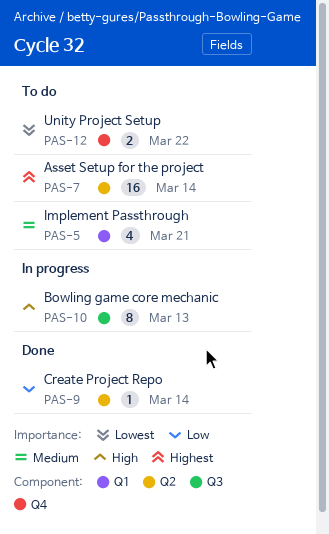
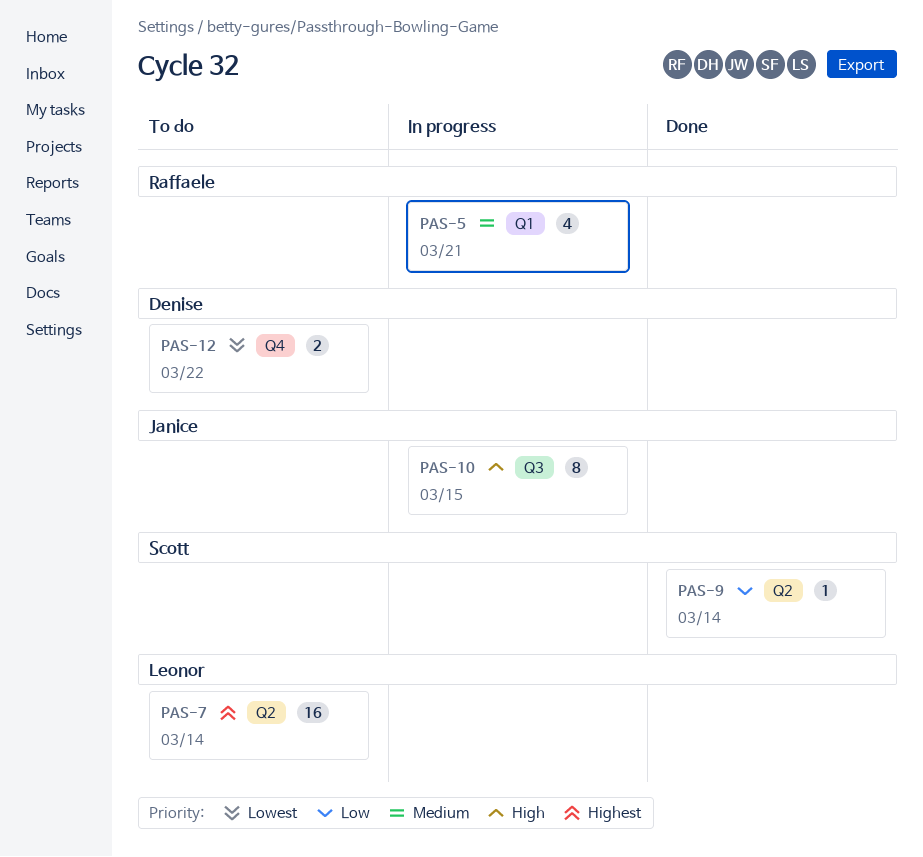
PAS-5, status: To do -> In progress
PAS-10, due: Mar 13 -> Mar 15

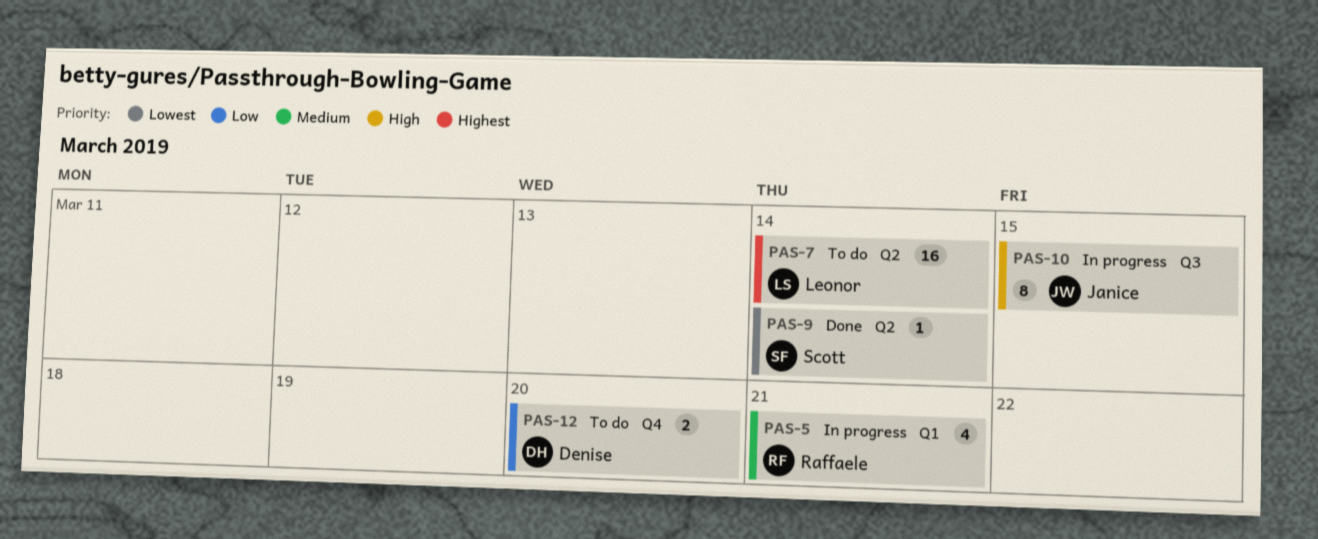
PAS-9, priority: Low -> Lowest
PAS-12, priority: Lowest -> Low
PAS-12, due: Mar 22 -> Mar 20

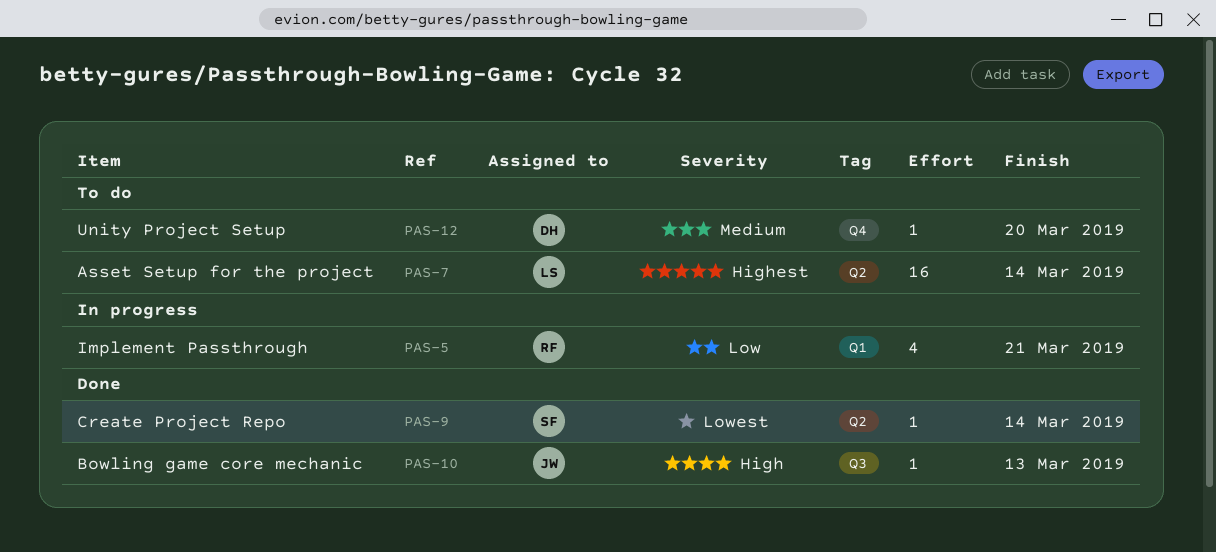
PAS-5, priority: Medium -> Low
PAS-10, status: In progress -> Done
PAS-10, estimate: 8 -> 1
PAS-10, due: Mar 15 -> Mar 13
PAS-12, priority: Low -> Medium
PAS-12, estimate: 2 -> 1

